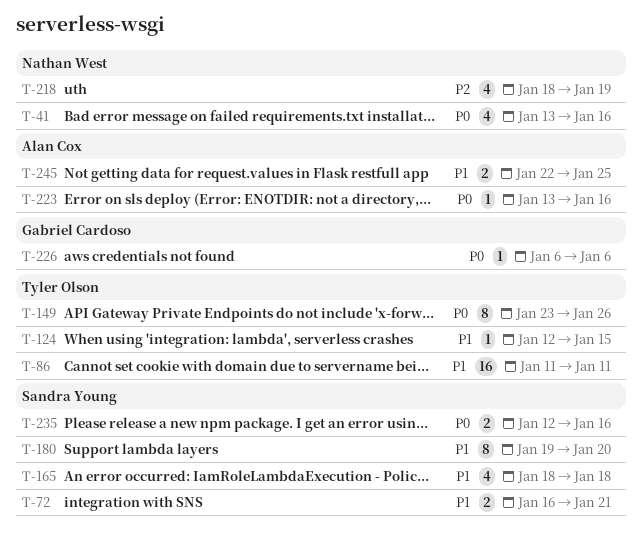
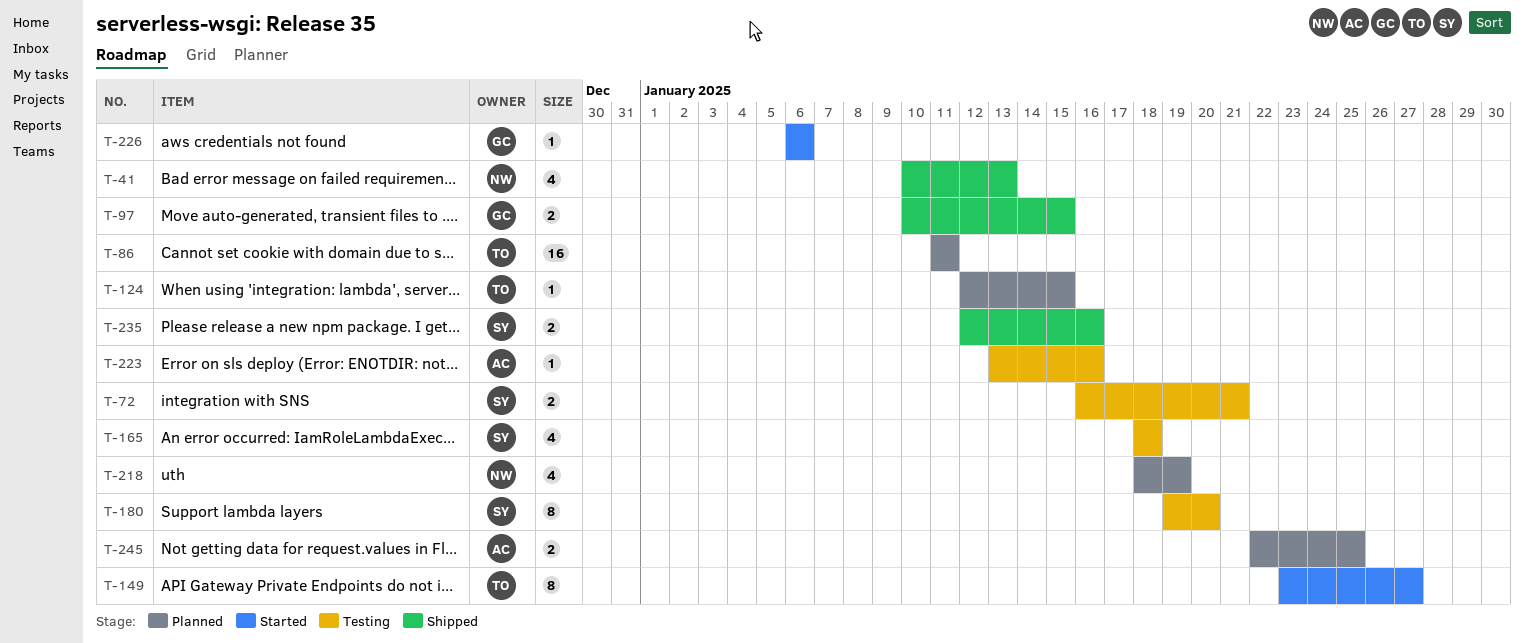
T-41, start: Jan 13 -> Jan 10
T-41, due: Jan 16 -> Jan 13
T-97: none -> present
T-149, due: Jan 26 -> Jan 27

